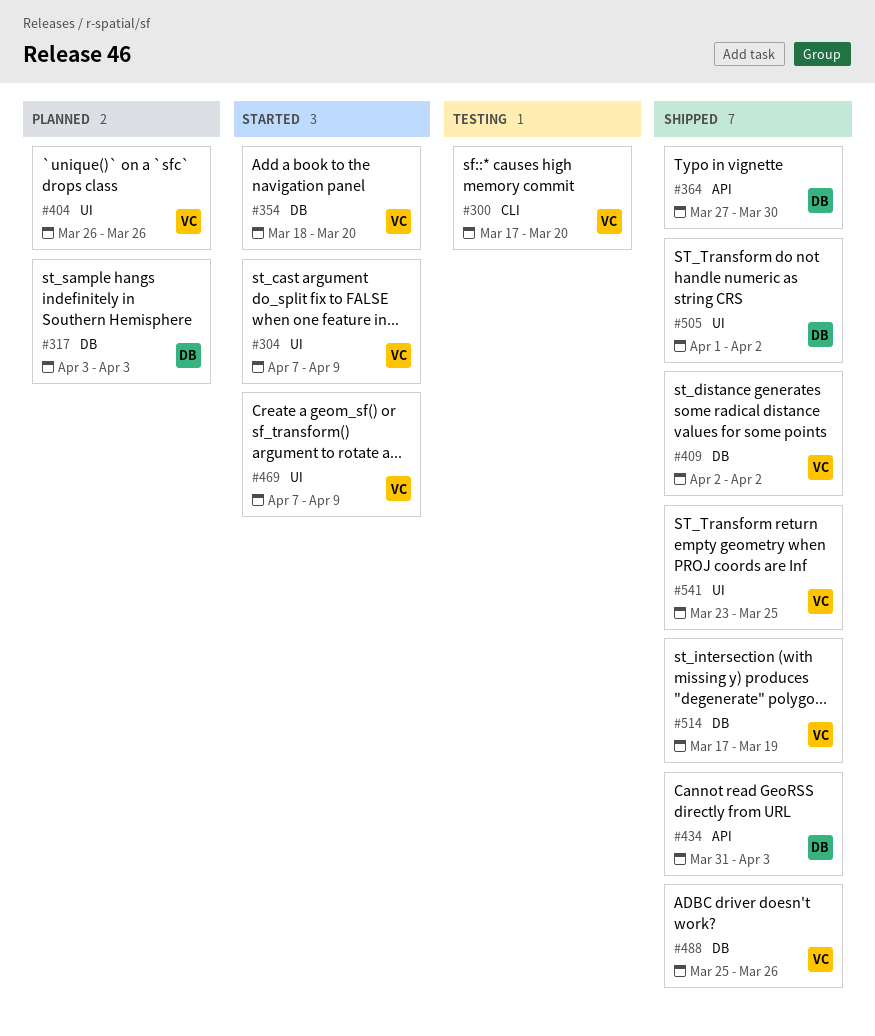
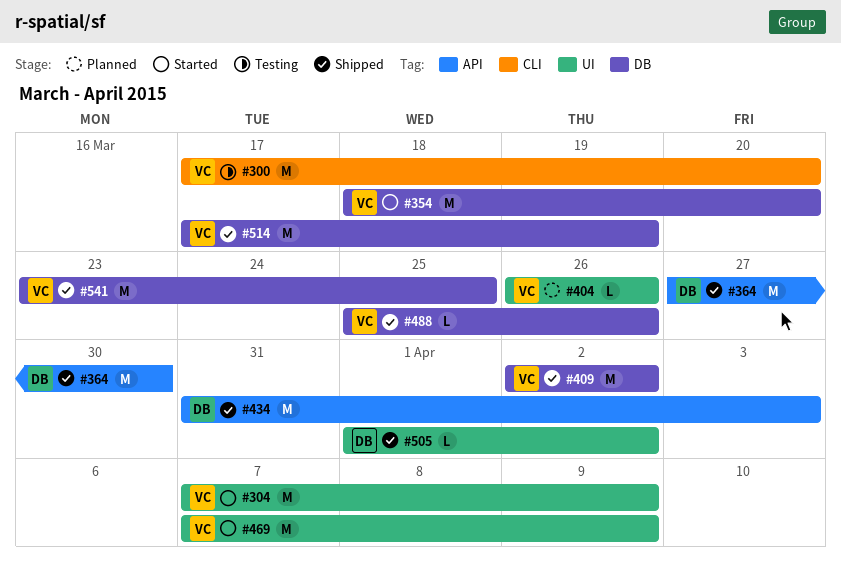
#317: present -> none
#541, label: UI -> DB

